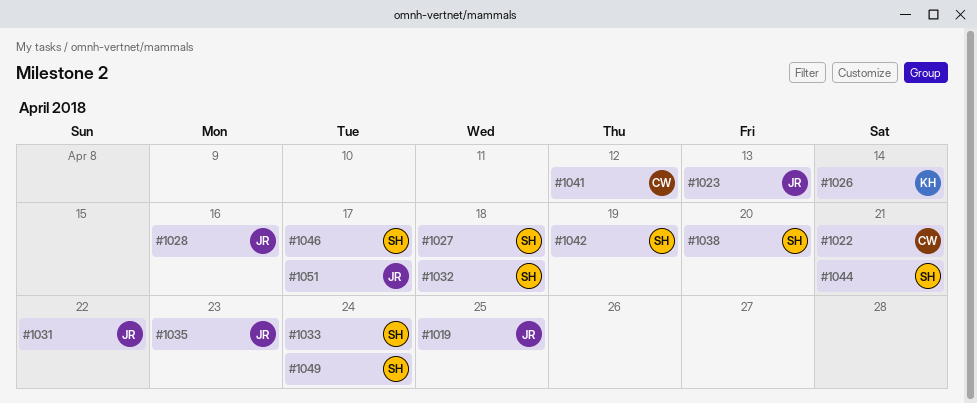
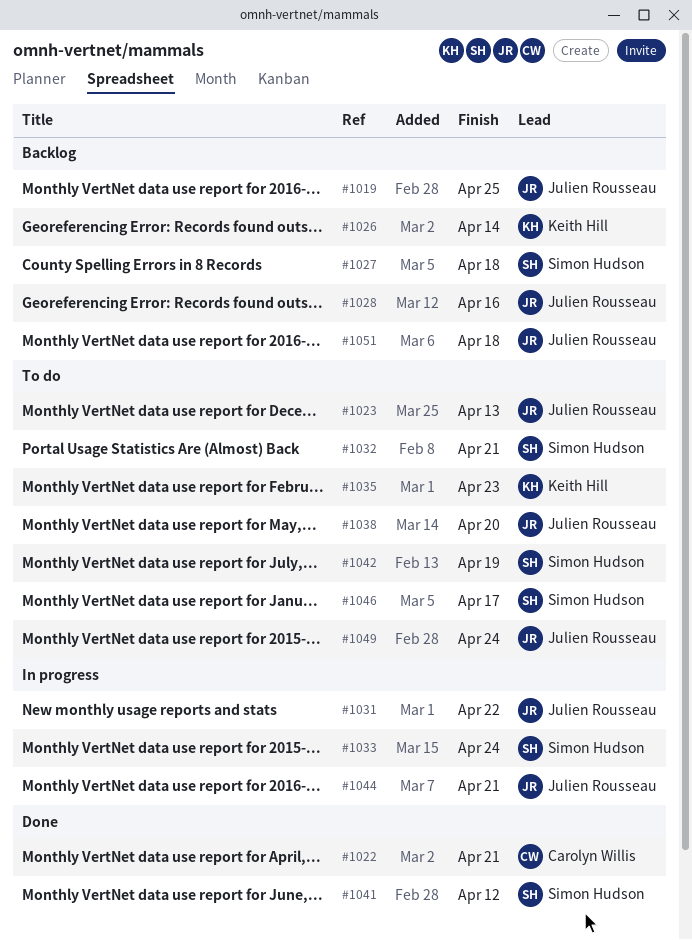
#1032, due: Apr 18 -> Apr 21
#1035, owner: Julien Rousseau -> Keith Hill
#1038, owner: Simon Hudson -> Julien Rousseau
#1041, owner: Carolyn Willis -> Simon Hudson
#1044, owner: Simon Hudson -> Julien Rousseau
#1049, owner: Simon Hudson -> Julien Rousseau
#1051, due: Apr 17 -> Apr 18

